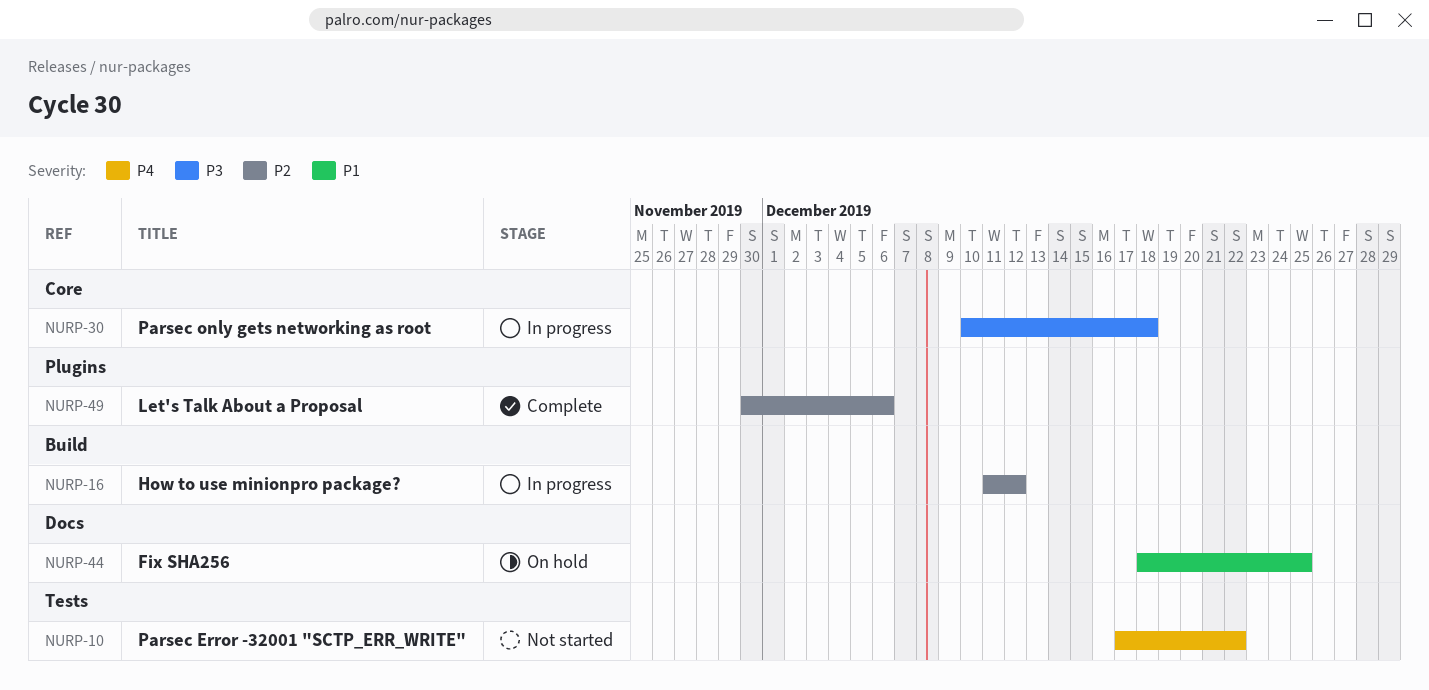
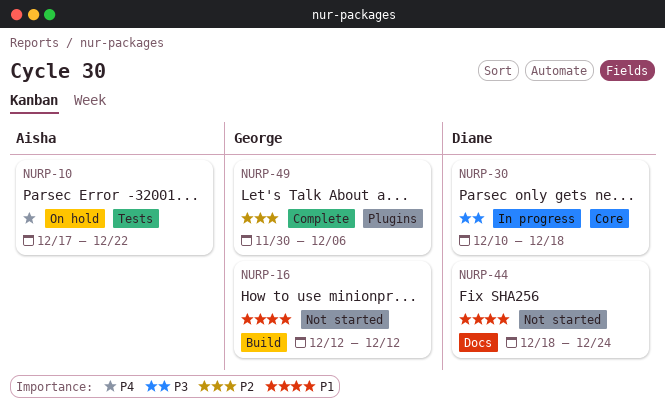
NURP-10, status: Not started -> On hold
NURP-16, status: In progress -> Not started
NURP-16, priority: P2 -> P1
NURP-16, start: Dec 11 -> Dec 12
NURP-44, status: On hold -> Not started
NURP-44, due: Dec 25 -> Dec 24

